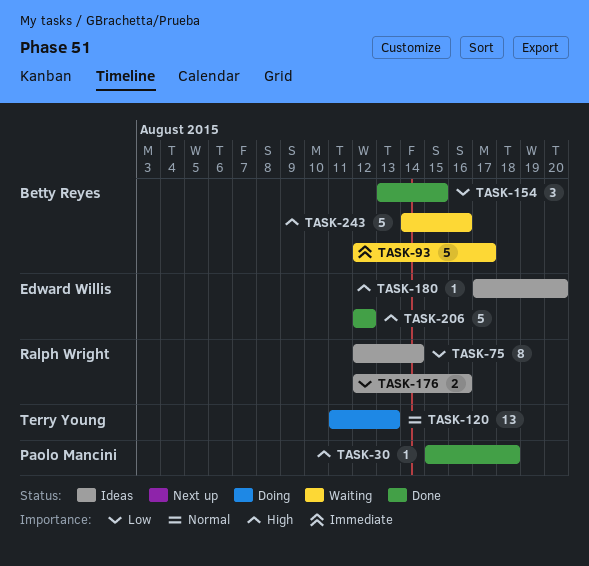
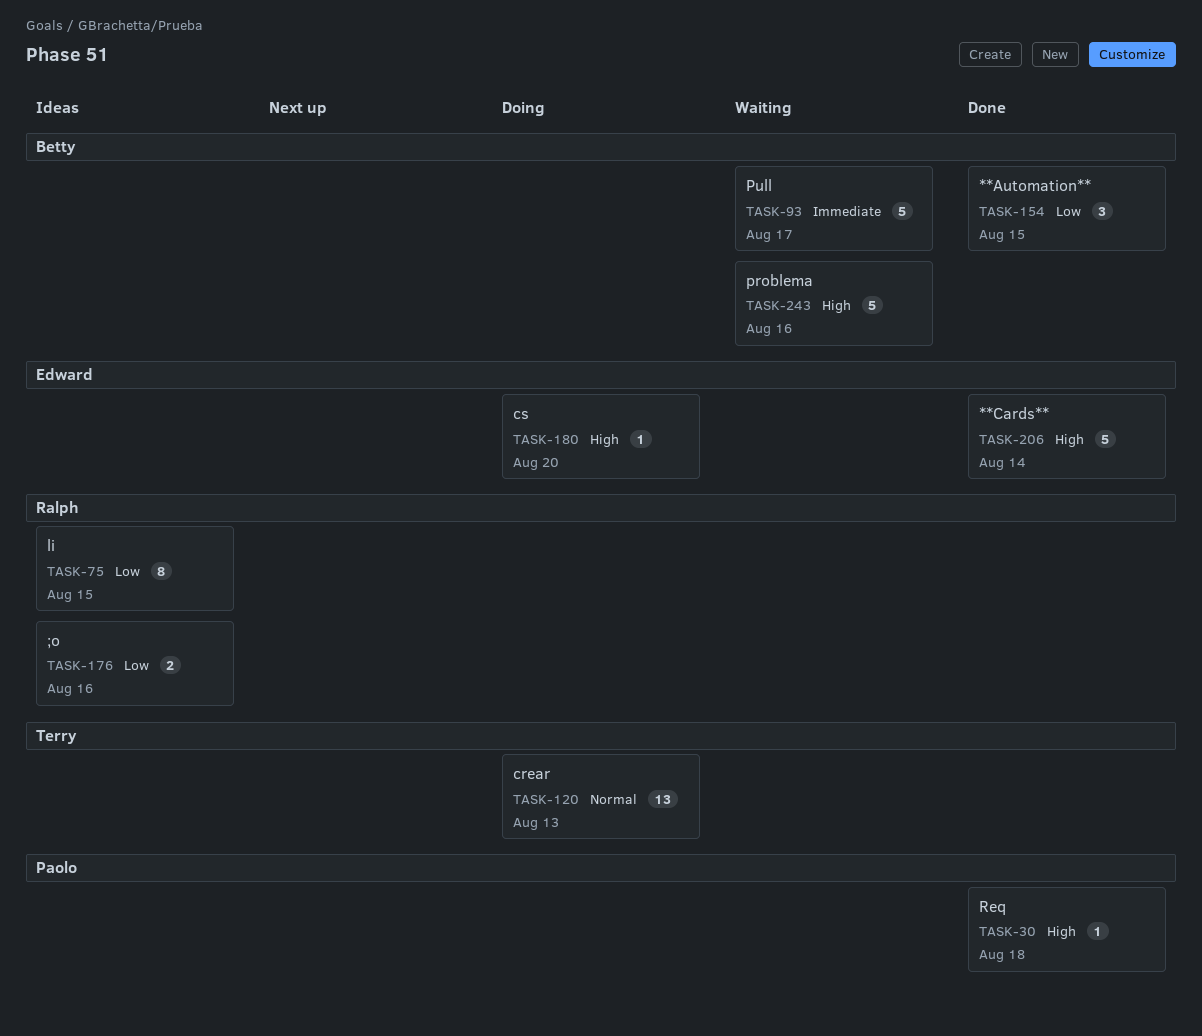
TASK-75, due: Aug 14 -> Aug 15
TASK-180, status: Ideas -> Doing
TASK-206, due: Aug 12 -> Aug 14

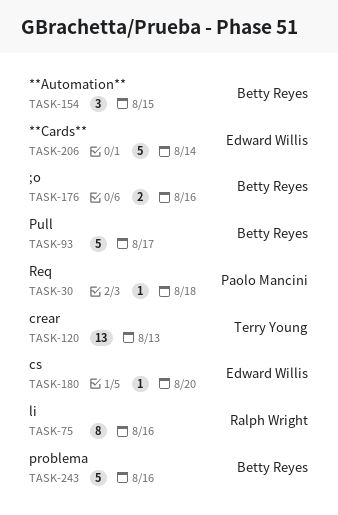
TASK-75, due: Aug 15 -> Aug 16
TASK-176, owner: Ralph Wright -> Betty Reyes

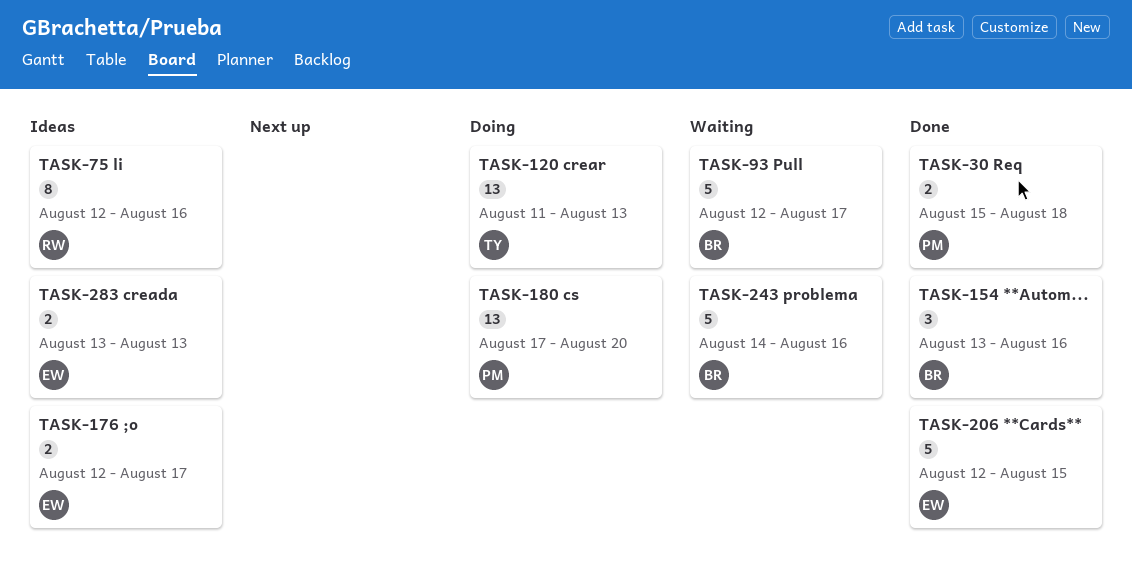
TASK-30, estimate: 1 -> 2
TASK-154, due: Aug 15 -> Aug 16
TASK-176, owner: Betty Reyes -> Edward Willis
TASK-176, due: Aug 16 -> Aug 17
TASK-180, owner: Edward Willis -> Paolo Mancini
TASK-180, estimate: 1 -> 13
TASK-206, due: Aug 14 -> Aug 15
TASK-283: none -> present

